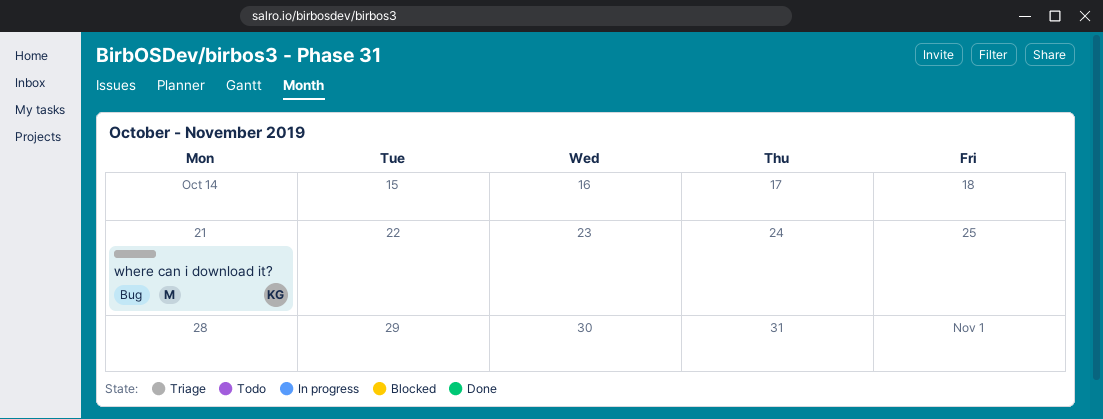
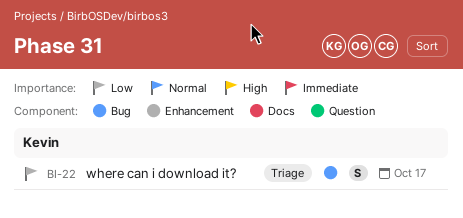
where can i download it?, estimate: M -> S
where can i download it?, due: Oct 21 -> Oct 17

